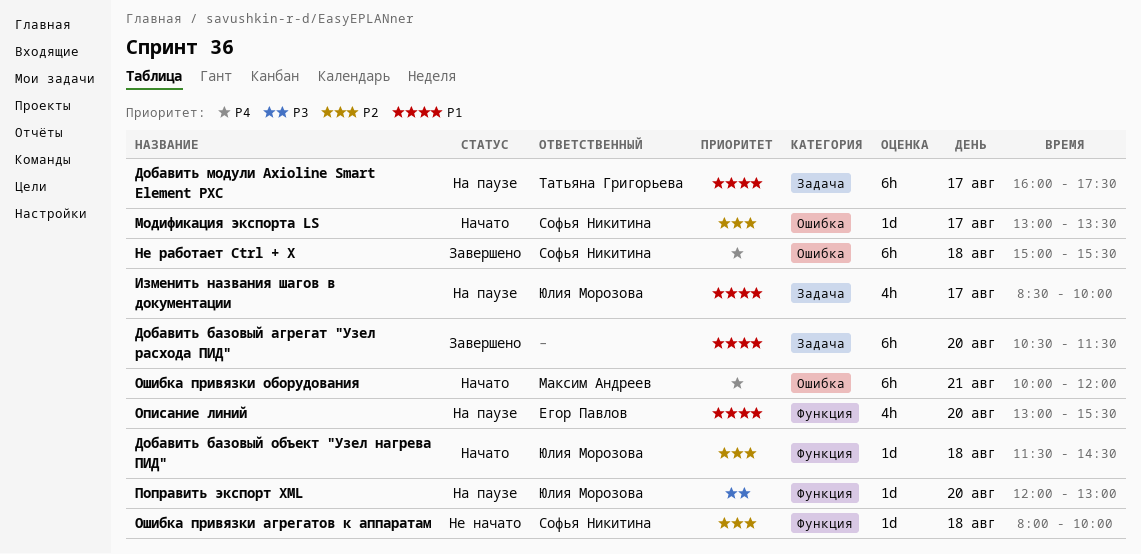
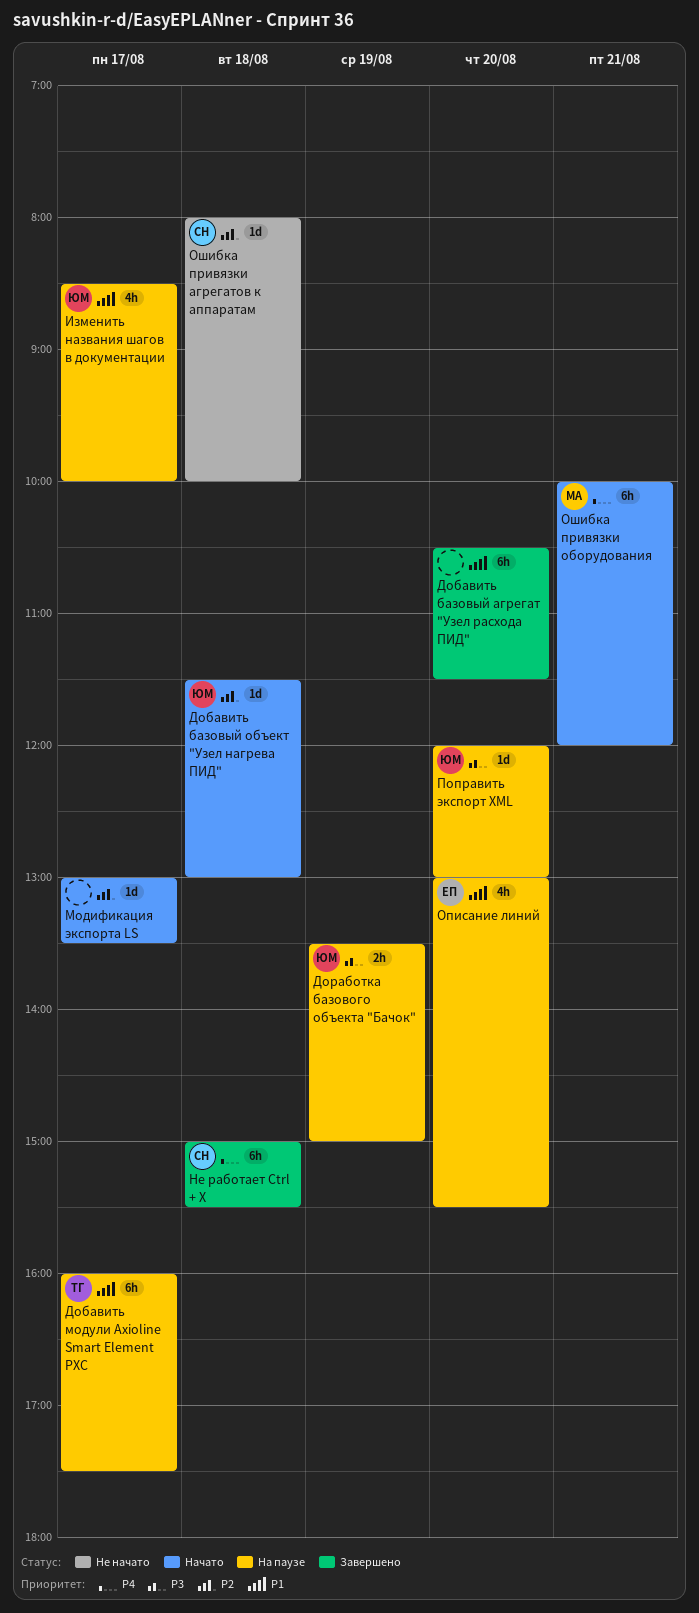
Добавить базовый объект "Узел нагрева ПИД", ends: 14:30 -> 13:00
Доработка базового объекта "Бачок": none -> present
Модификация экспорта LS, owner: Софья Никитина -> none

